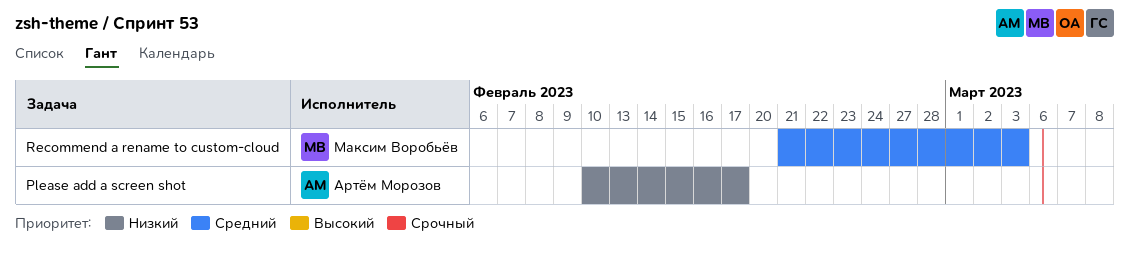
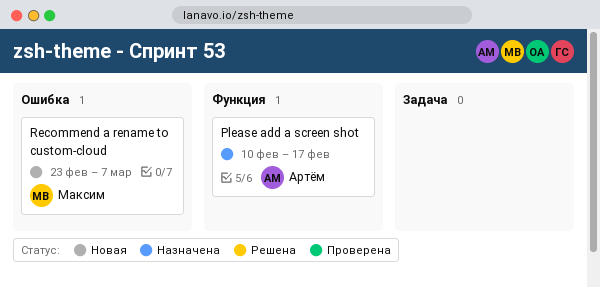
Recommend a rename to custom-cloud, start: Feb 21 -> Feb 23
Recommend a rename to custom-cloud, due: Mar 3 -> Mar 7

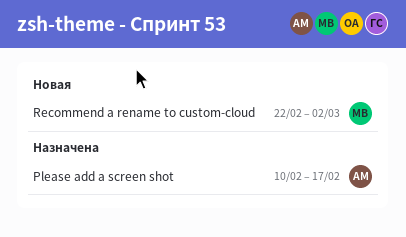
Recommend a rename to custom-cloud, start: Feb 23 -> Feb 22
Recommend a rename to custom-cloud, due: Mar 7 -> Mar 2

